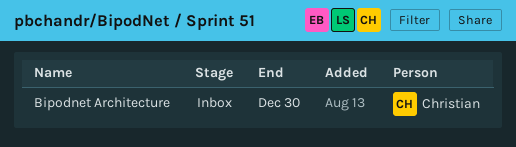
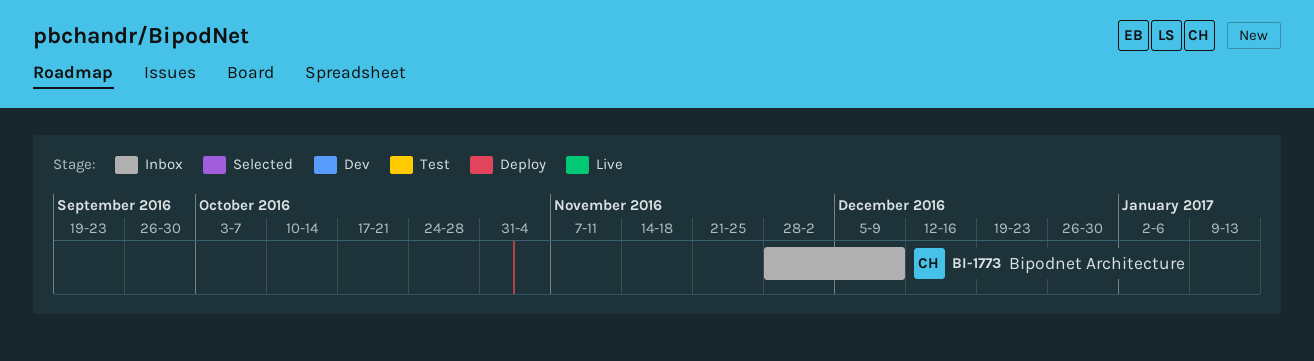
Bipodnet Architecture, due: Dec 30 -> Dec 9

